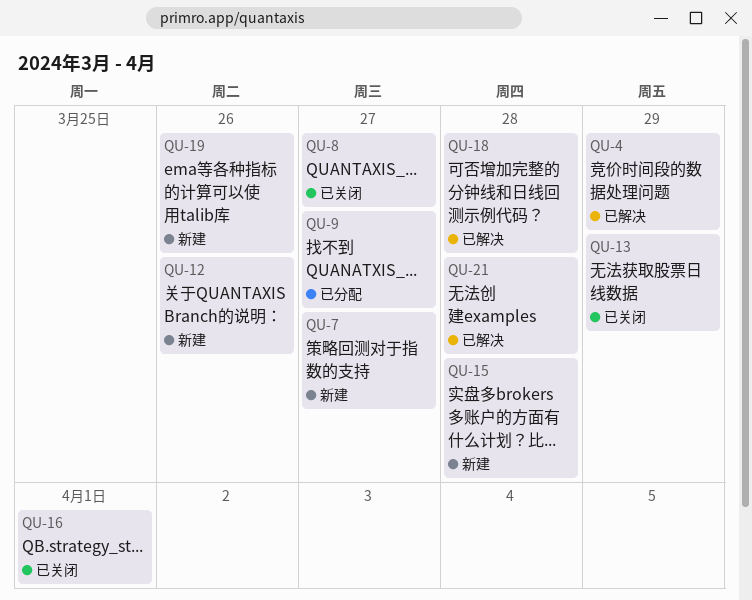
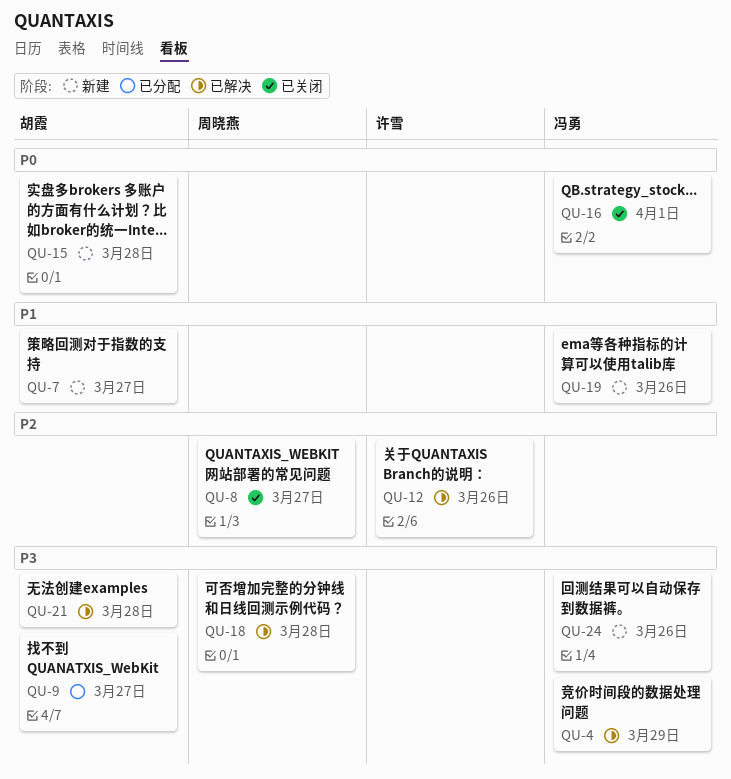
QU-12, status: 新建 -> 已解决
QU-13: present -> none
QU-24: none -> present

